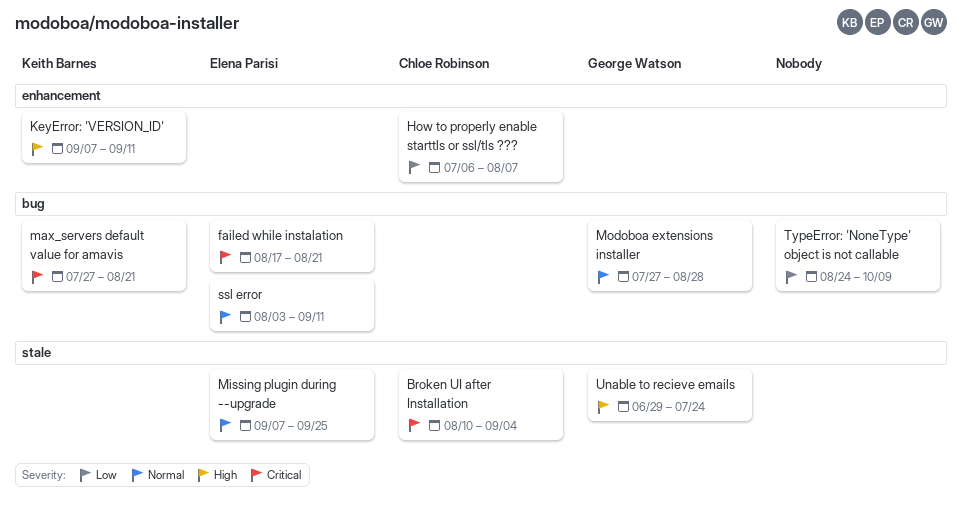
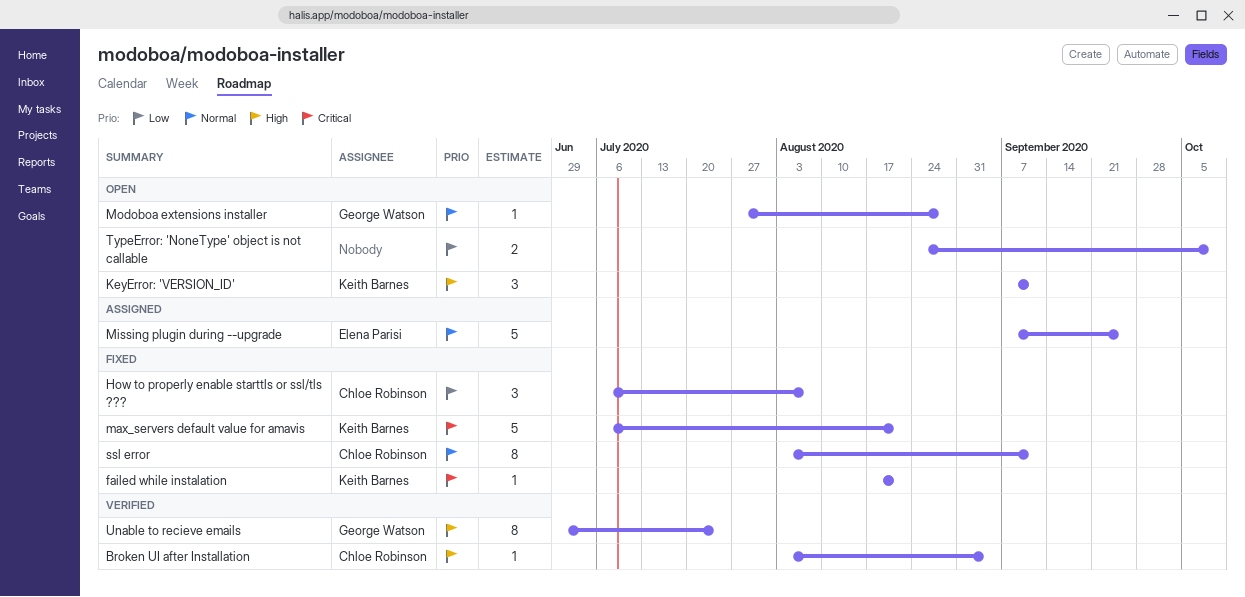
Broken UI after Installation, priority: Critical -> High
Broken UI after Installation, start: Aug 10 -> Aug 3
failed while instalation, owner: Elena Parisi -> Keith Barnes
max_servers default value for amavis, start: Jul 27 -> Jul 6
ssl error, owner: Elena Parisi -> Chloe Robinson

